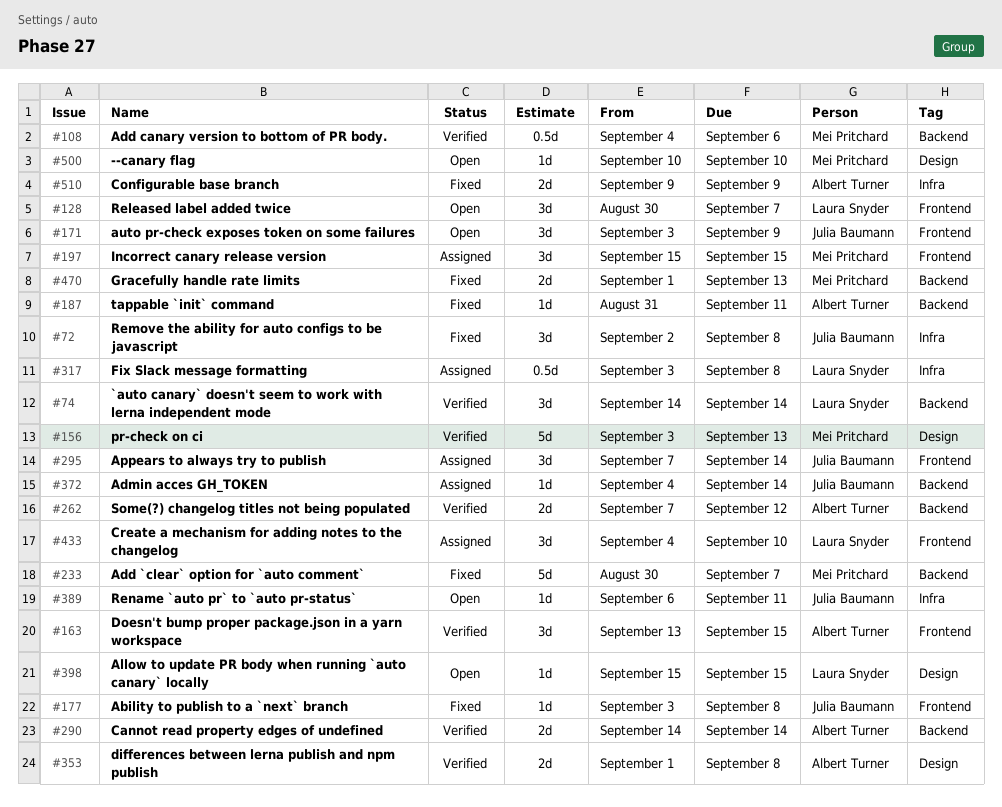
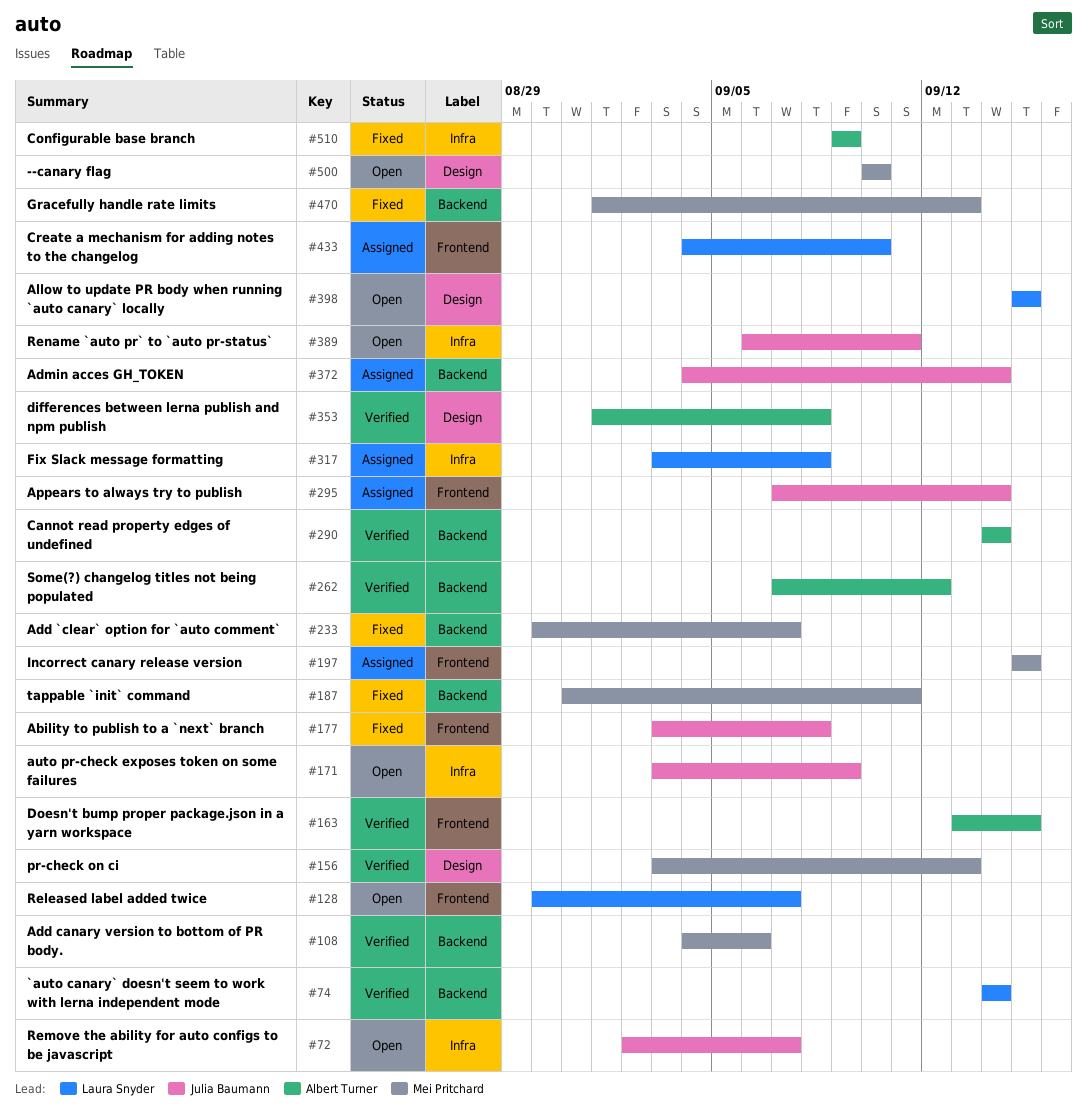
#72, status: Fixed -> Open
#72, due: Sep 8 -> Sep 7
#171, label: Frontend -> Infra
#187, owner: Albert Turner -> Mei Pritchard

